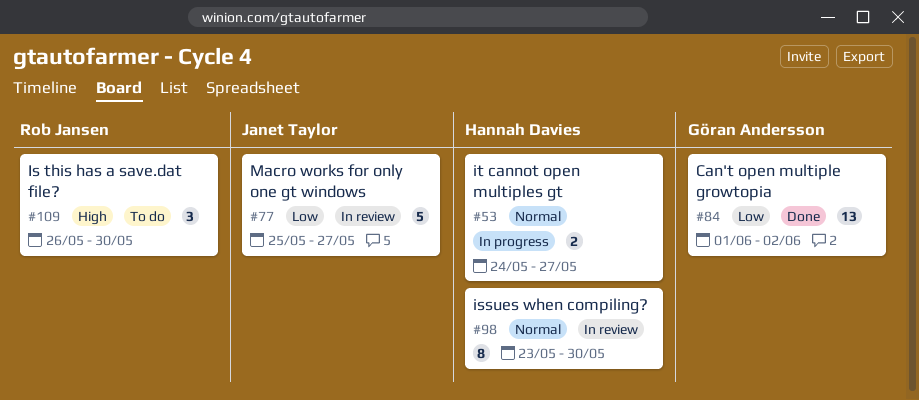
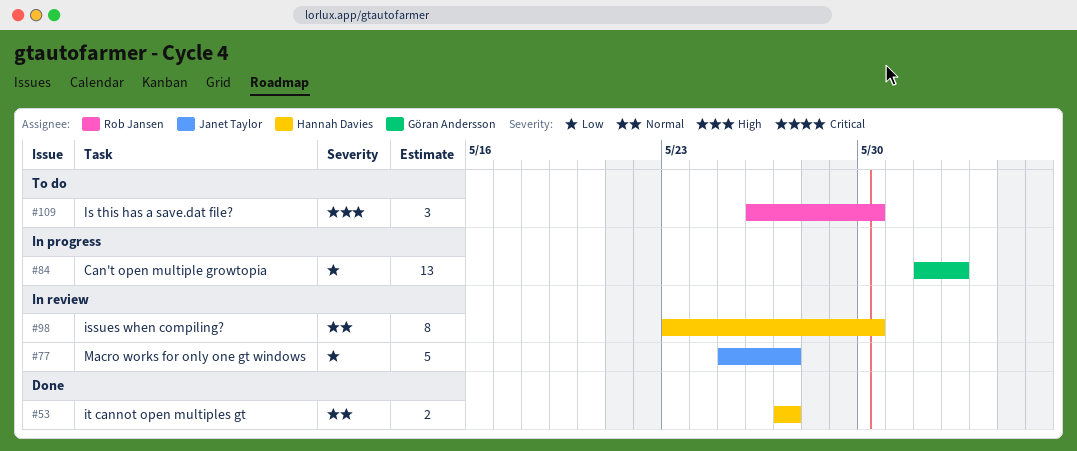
#53, status: In progress -> Done
#53, start: May 24 -> May 27
#84, status: Done -> In progress

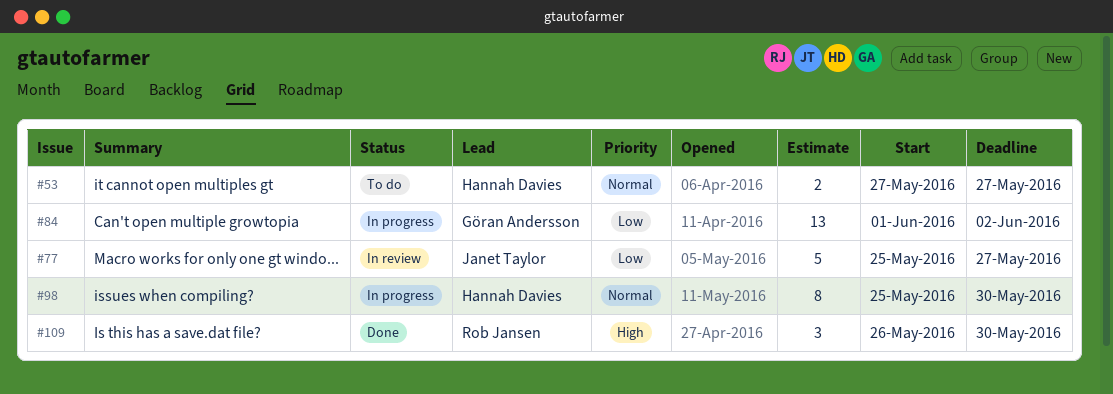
#53, status: Done -> To do
#98, status: In review -> In progress
#98, start: May 23 -> May 25
#109, status: To do -> Done

